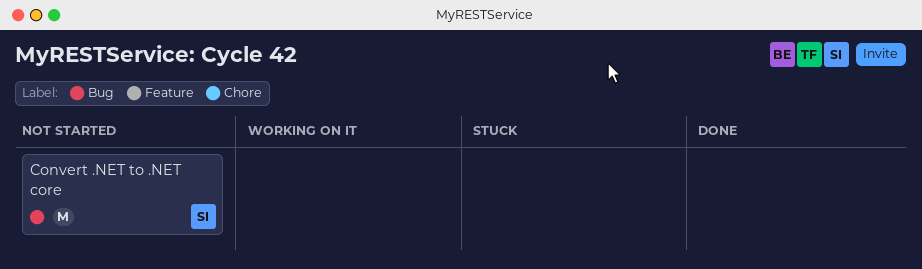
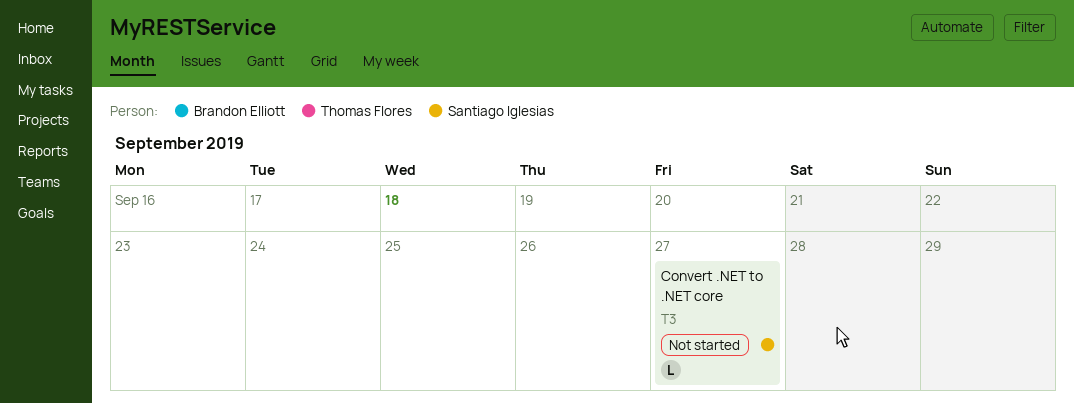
Convert .NET to .NET core, estimate: M -> L

